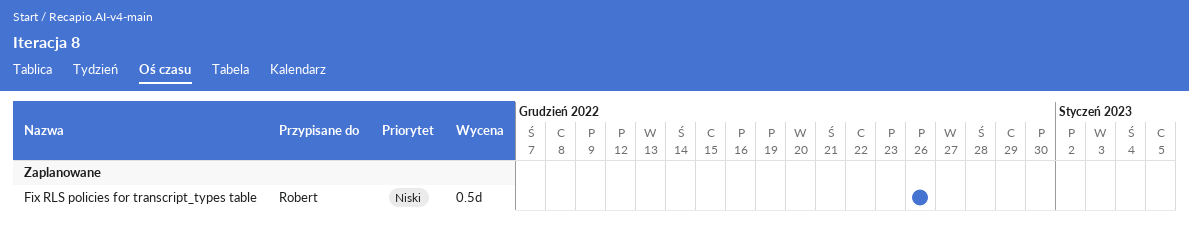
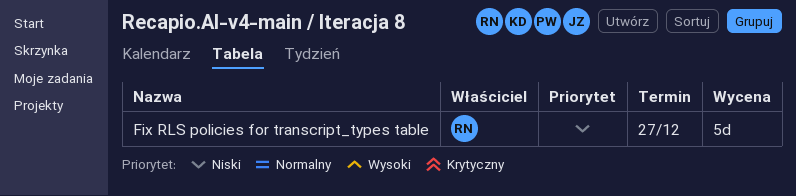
Fix RLS policies for transcript_types table, estimate: 0.5d -> 5d
Fix RLS policies for transcript_types table, due: Dec 26 -> Dec 27

